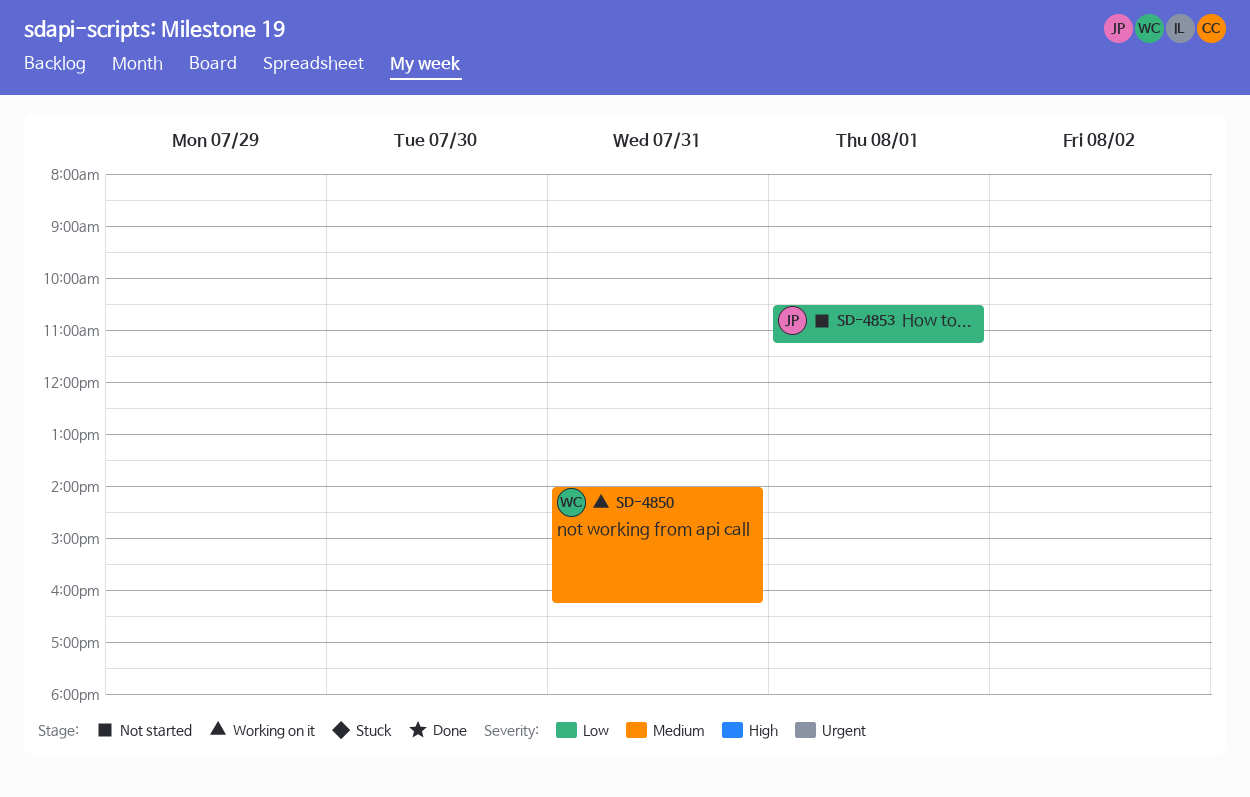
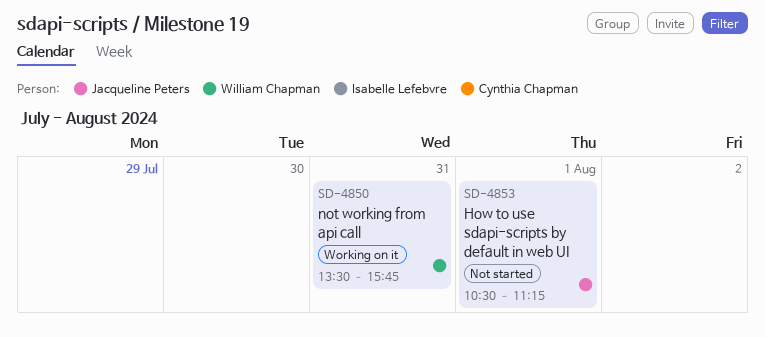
SD-4850, begins: 14:00 -> 13:30
SD-4850, ends: 16:15 -> 15:45

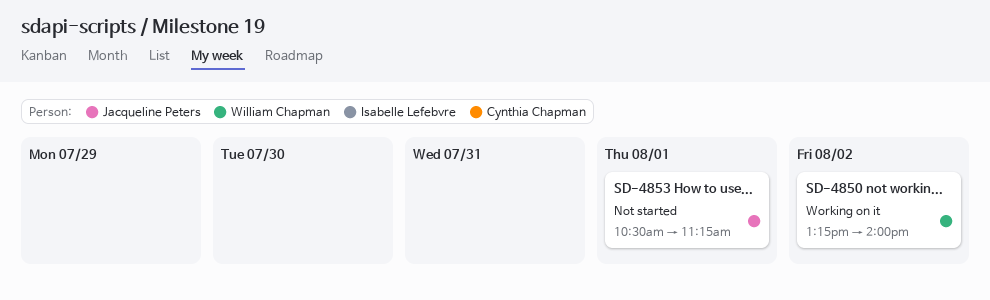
SD-4850, day: Jul 31 -> Aug 2
SD-4850, begins: 13:30 -> 13:15
SD-4850, ends: 15:45 -> 14:00

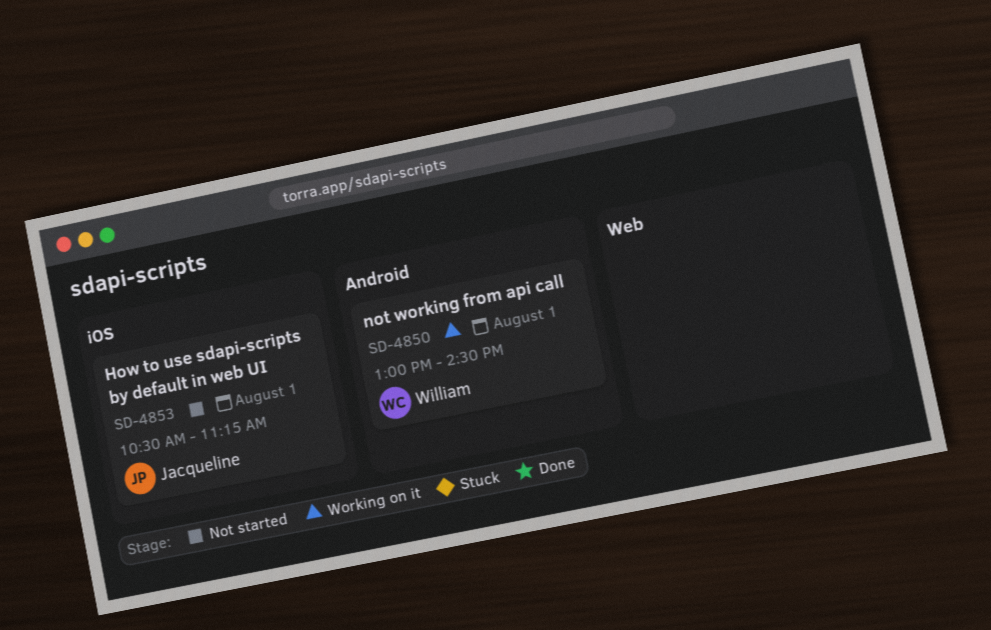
SD-4850, day: Aug 2 -> Aug 1
SD-4850, begins: 13:15 -> 13:00
SD-4850, ends: 14:00 -> 14:30

